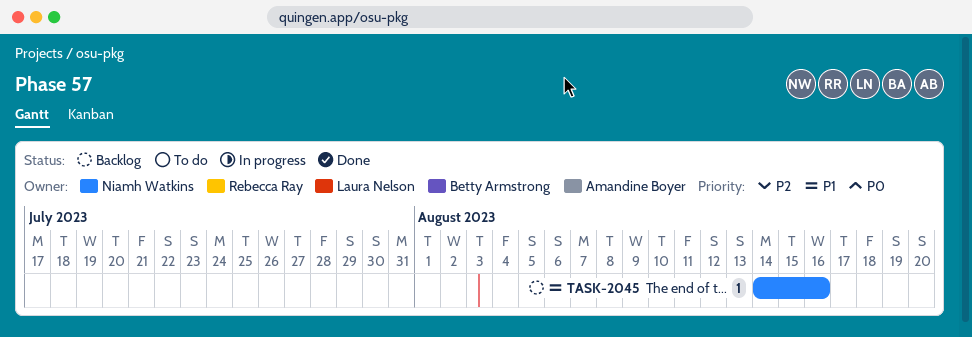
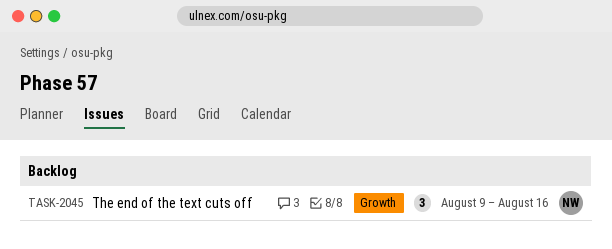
TASK-2045, estimate: 1 -> 3
TASK-2045, start: Aug 14 -> Aug 9

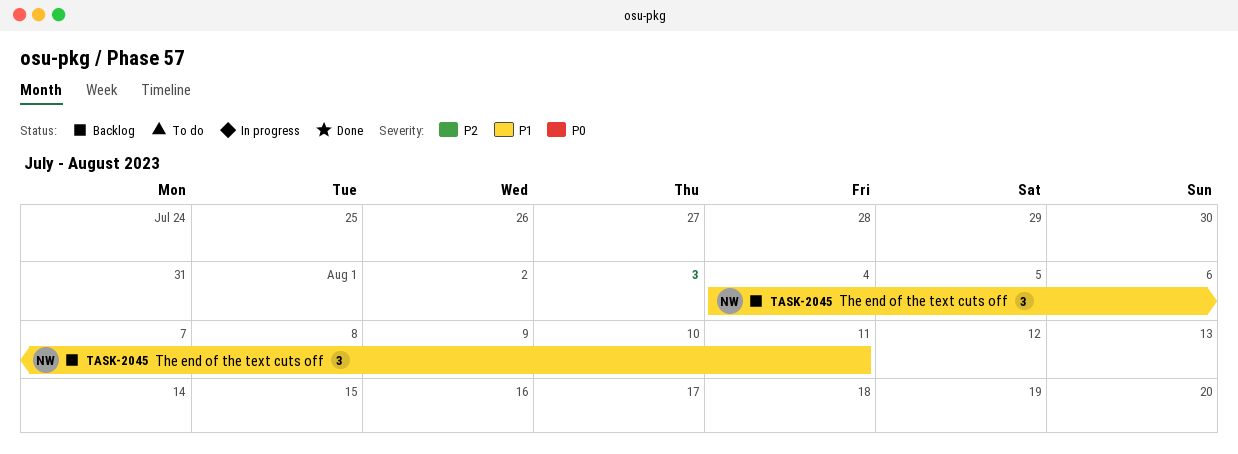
TASK-2045, start: Aug 9 -> Aug 4
TASK-2045, due: Aug 16 -> Aug 11

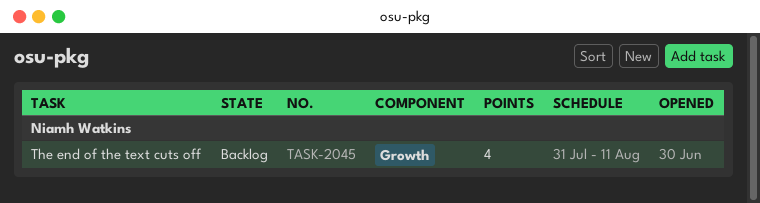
TASK-2045, estimate: 3 -> 4
TASK-2045, start: Aug 4 -> Jul 31

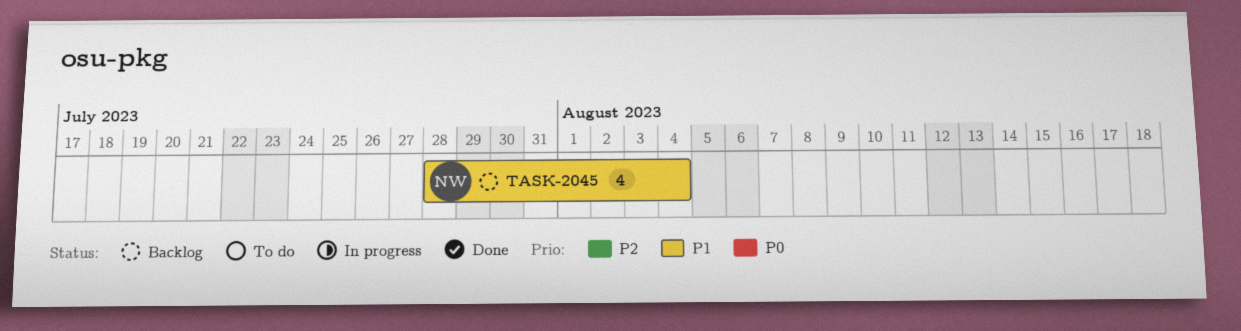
TASK-2045, start: Jul 31 -> Jul 28
TASK-2045, due: Aug 11 -> Aug 4

